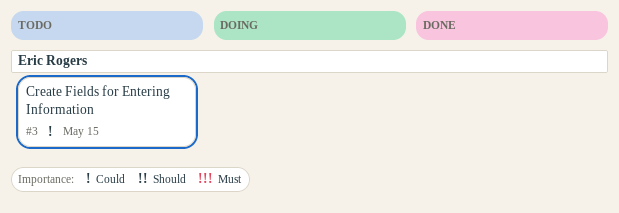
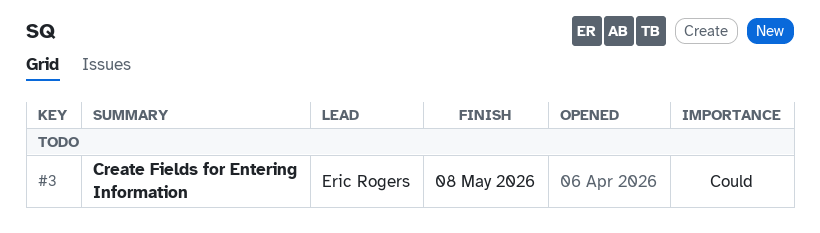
#3, due: May 15 -> May 8

